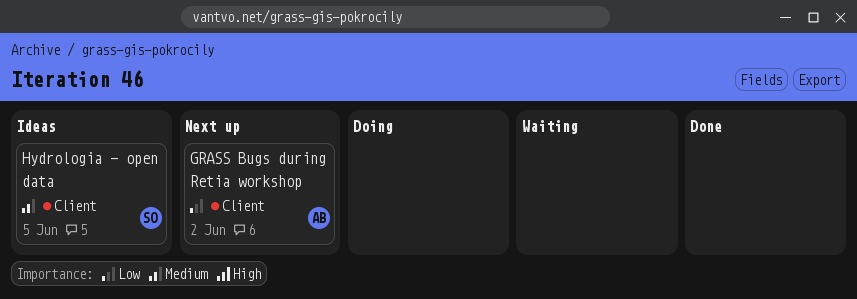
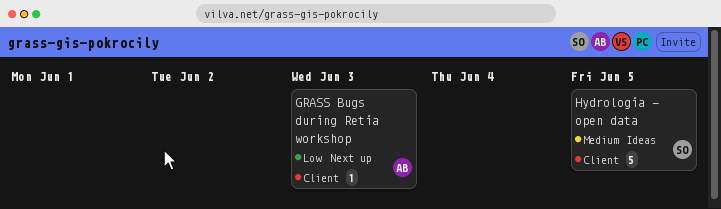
GRASS Bugs during Retia workshop, due: Jun 2 -> Jun 3

